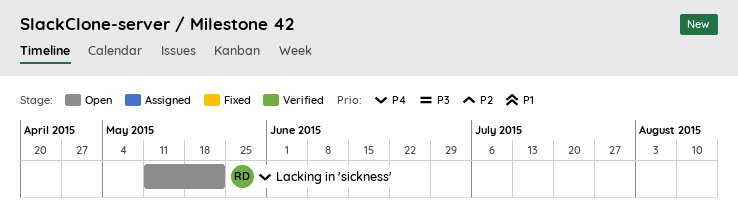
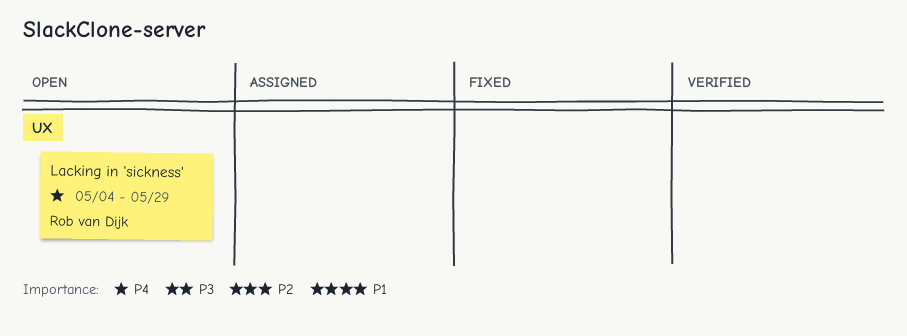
Lacking in 'sickness', start: May 11 -> May 4
Lacking in 'sickness', due: May 22 -> May 29

